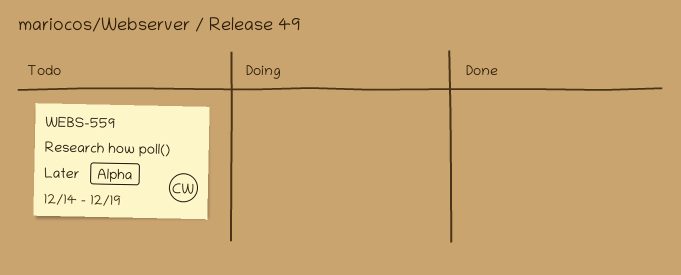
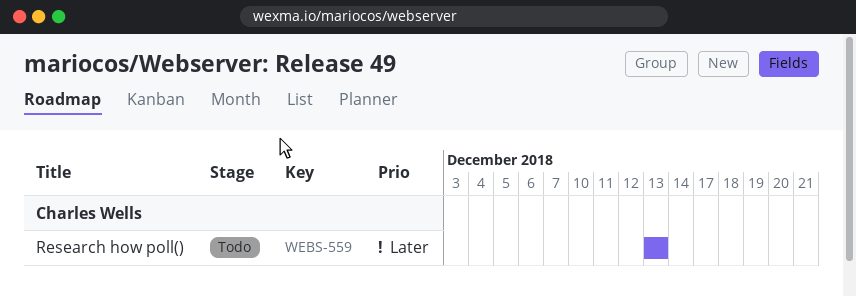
WEBS-559, start: Dec 14 -> Dec 13
WEBS-559, due: Dec 19 -> Dec 13

